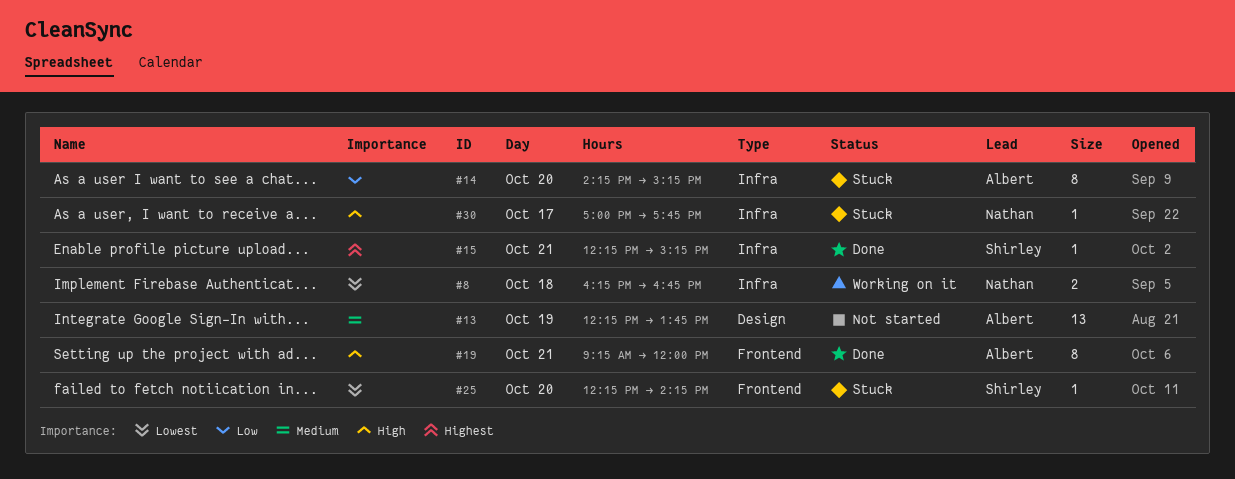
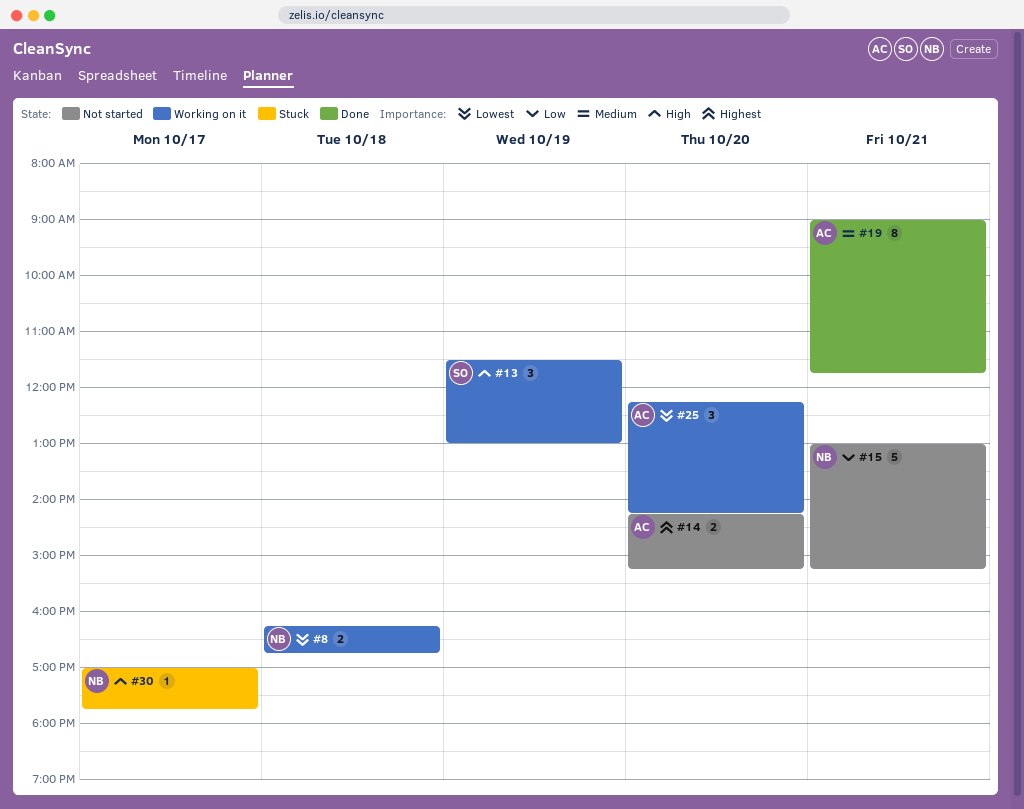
#13, status: Not started -> Working on it
#13, owner: Albert -> Shirley
#13, priority: Medium -> High
#13, estimate: 13 -> 3
#13, begins: 12:15 -> 11:30
#13, ends: 13:45 -> 13:00
#14, status: Stuck -> Not started
#14, priority: Low -> Highest
#14, estimate: 8 -> 2
#15, status: Done -> Not started
#15, owner: Shirley -> Nathan
#15, priority: Highest -> Low
#15, estimate: 1 -> 5
#15, begins: 12:15 -> 13:00
#19, priority: High -> Medium
#19, begins: 09:15 -> 09:00
#19, ends: 12:00 -> 11:45
#25, status: Stuck -> Working on it
#25, owner: Shirley -> Albert
#25, estimate: 1 -> 3

